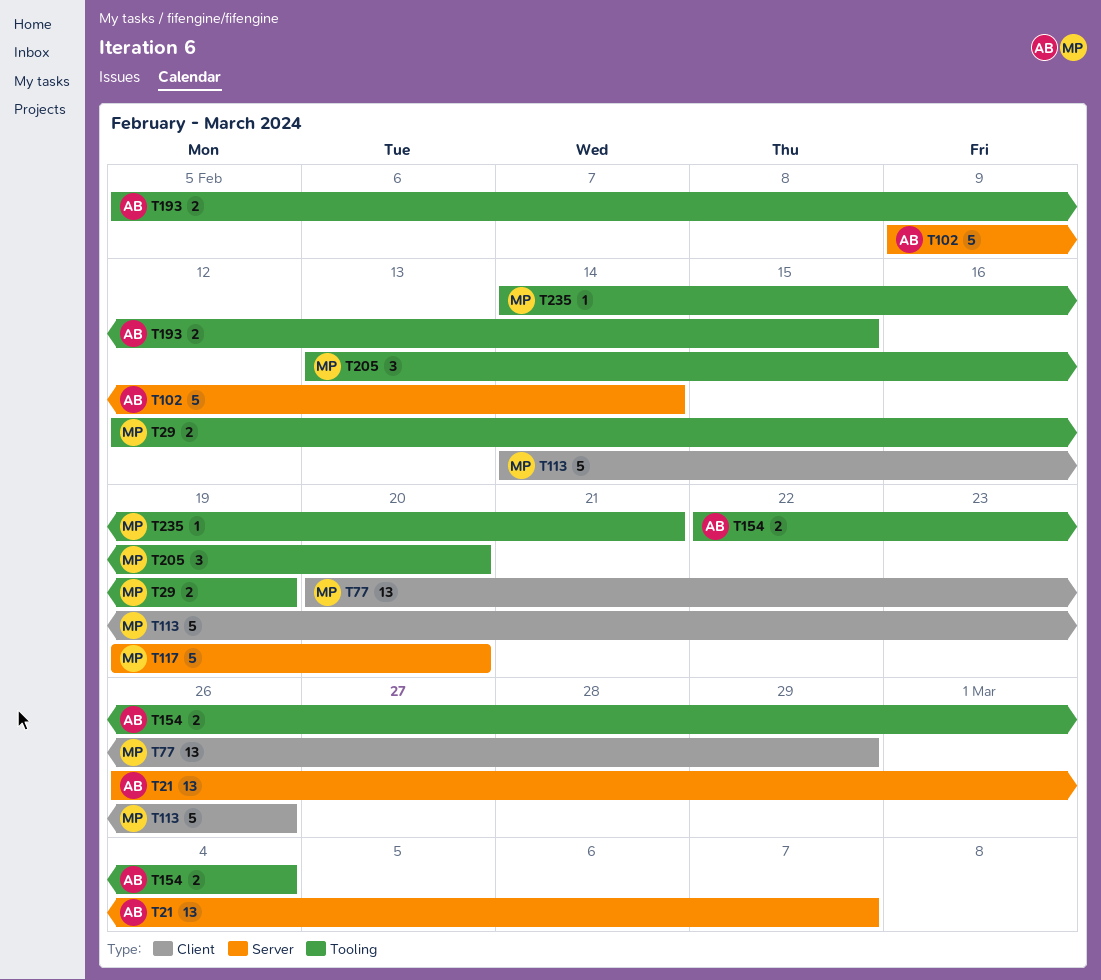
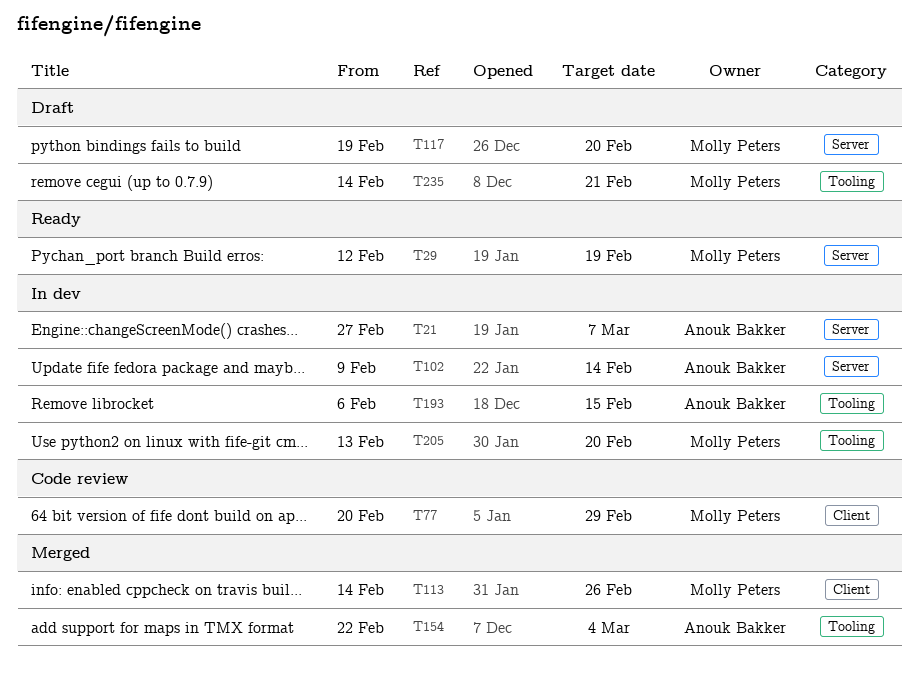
T21, start: Feb 26 -> Feb 27
T29, label: Tooling -> Server
T193, start: Feb 5 -> Feb 6

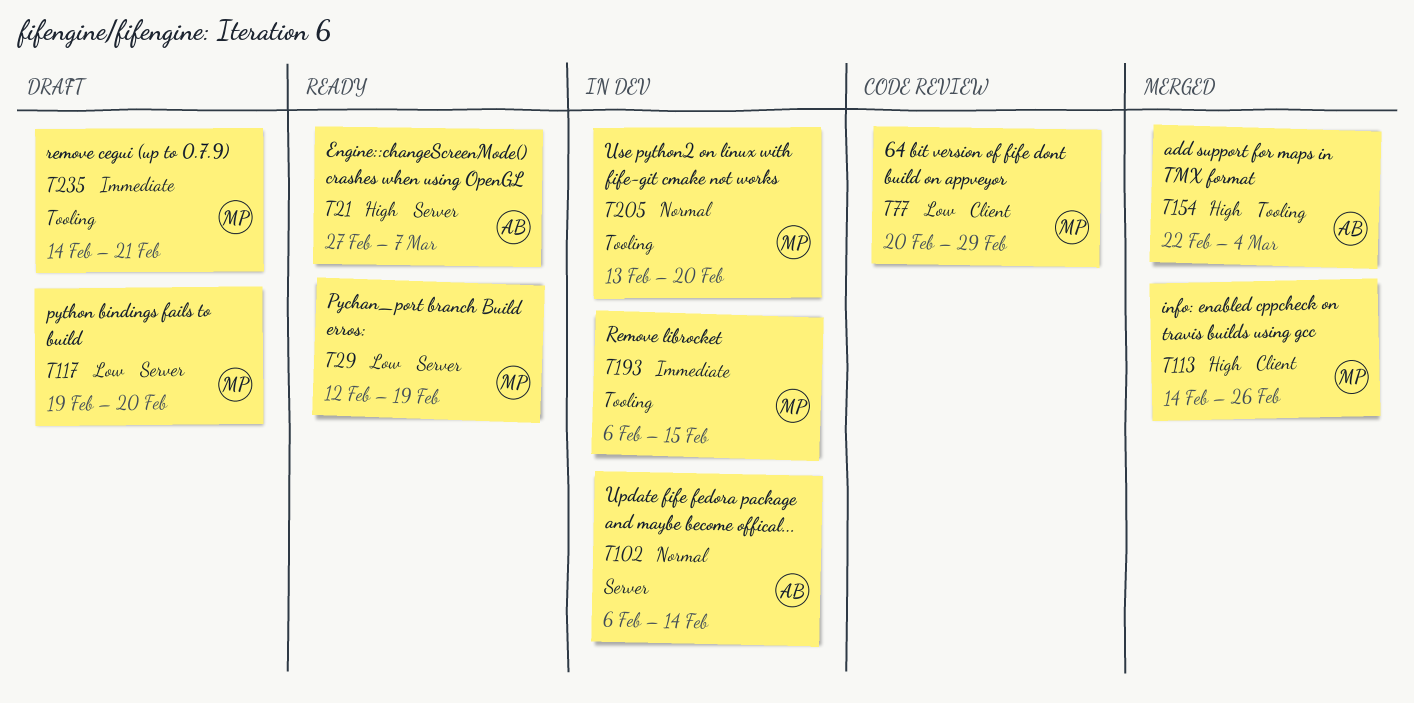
T21, status: In dev -> Ready
T102, start: Feb 9 -> Feb 6
T193, owner: Anouk Bakker -> Molly Peters

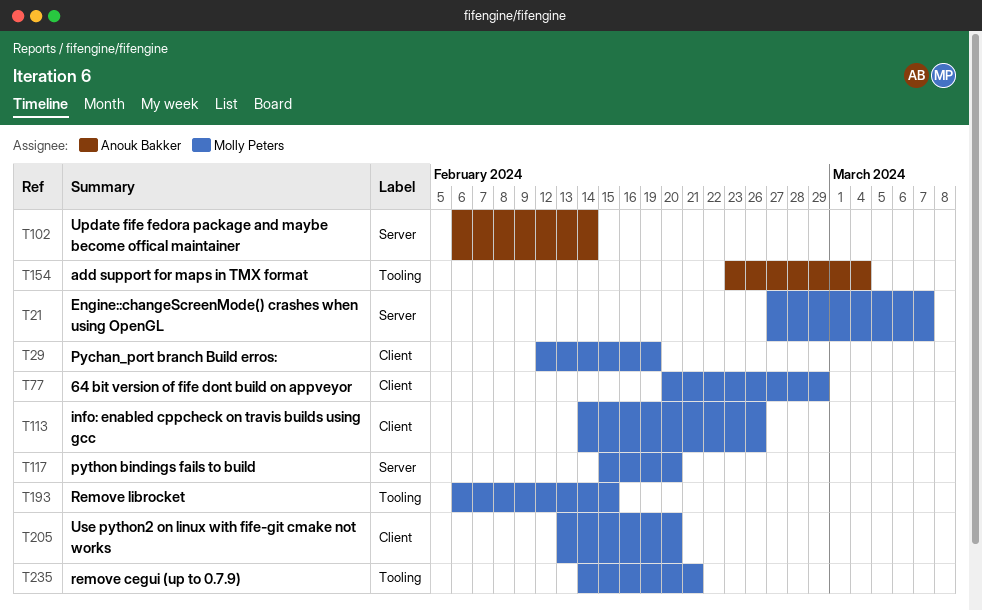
T21, owner: Anouk Bakker -> Molly Peters
T29, label: Server -> Client
T117, start: Feb 19 -> Feb 15
T154, start: Feb 22 -> Feb 23
T205, label: Tooling -> Client

